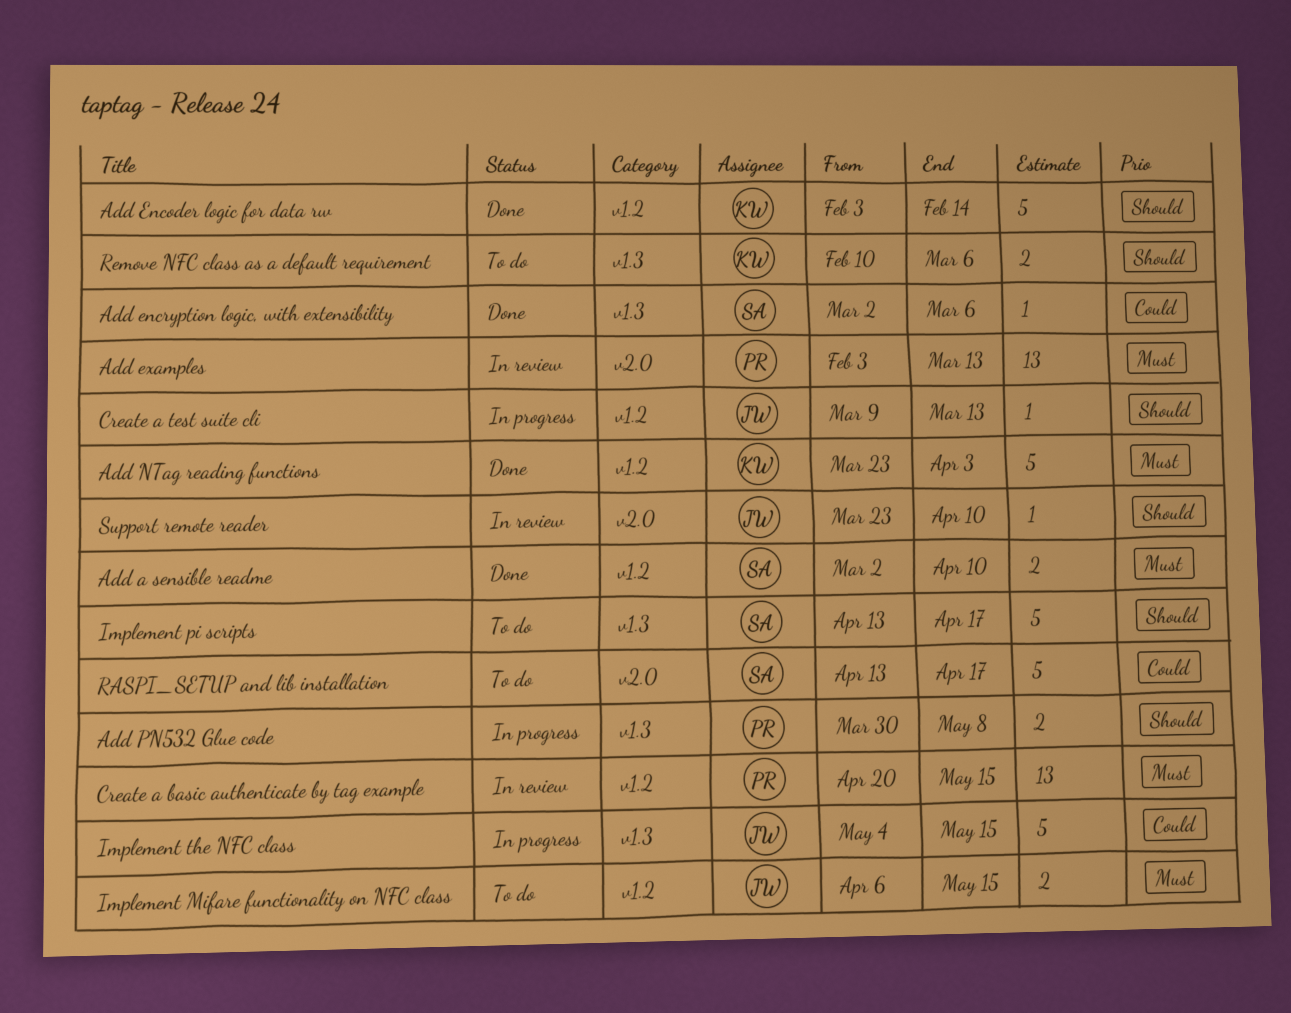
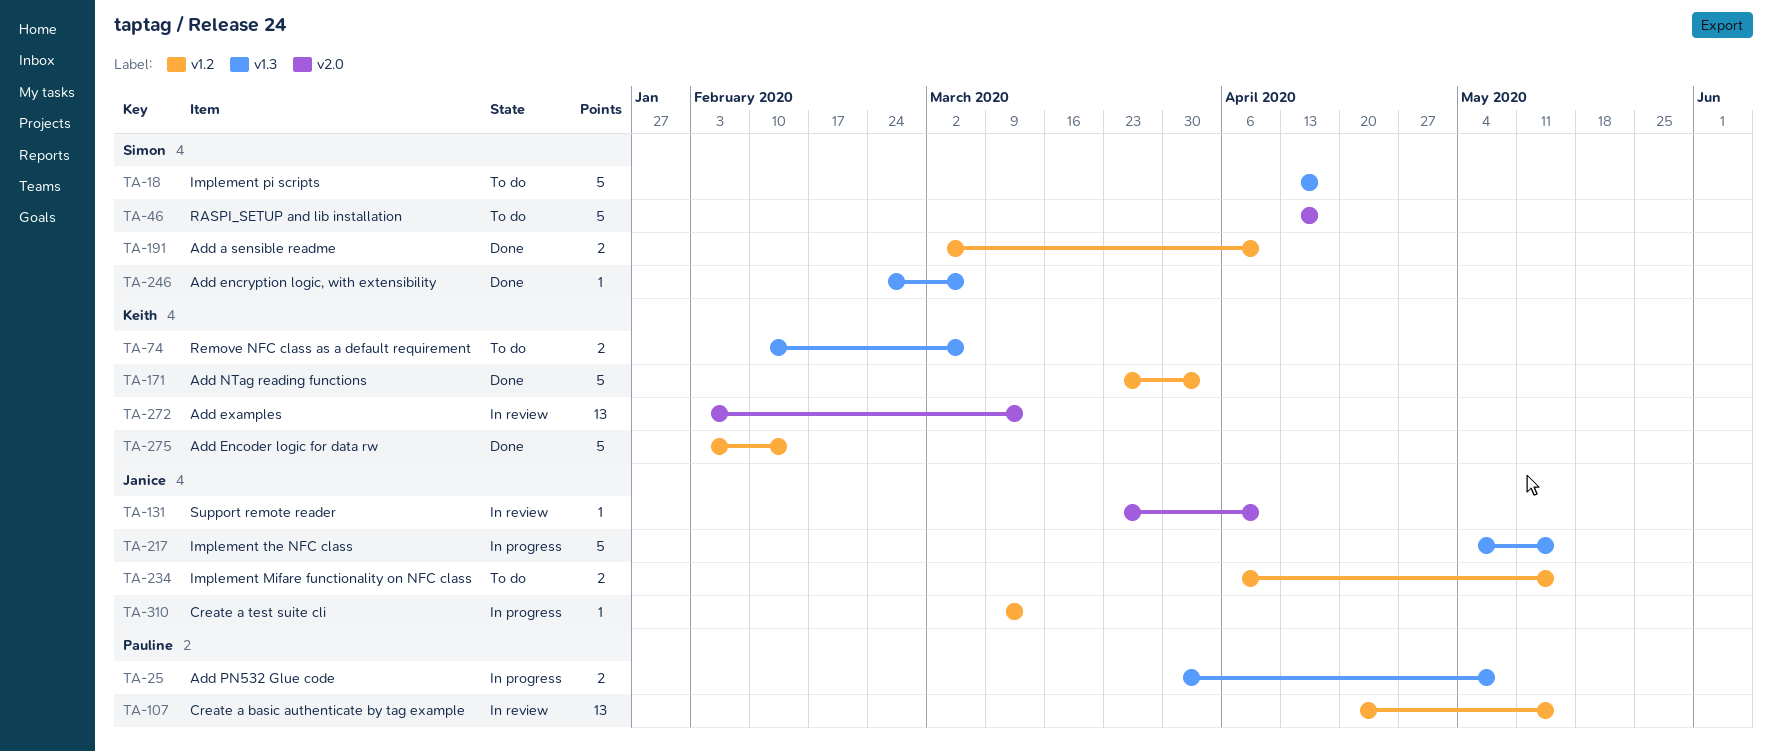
Add encryption logic, with extensibility, start: Mar 2 -> Feb 24
Add examples, owner: Pauline -> Keith

